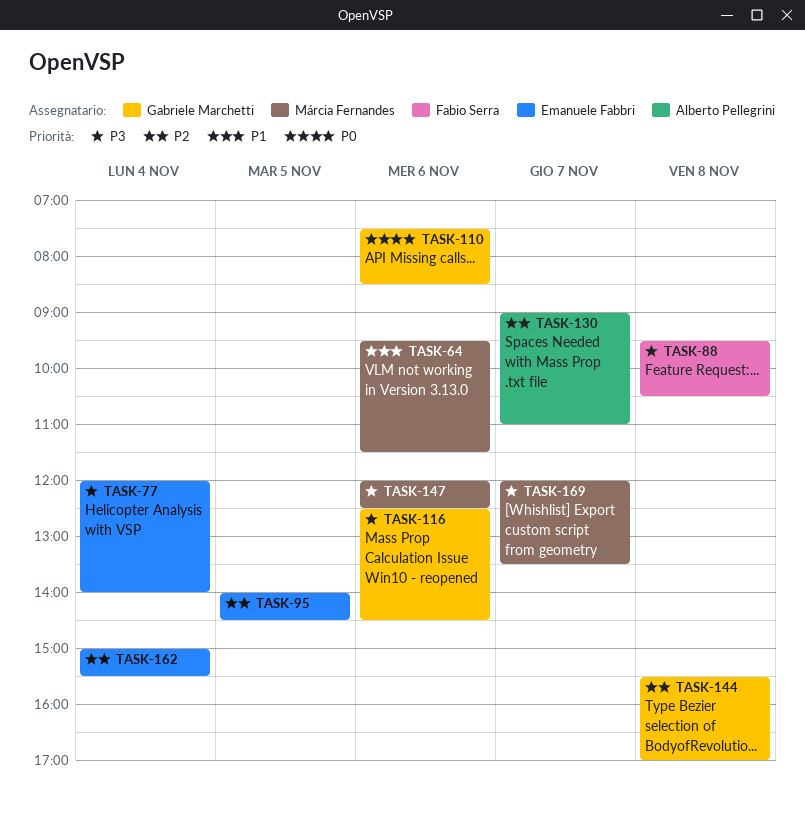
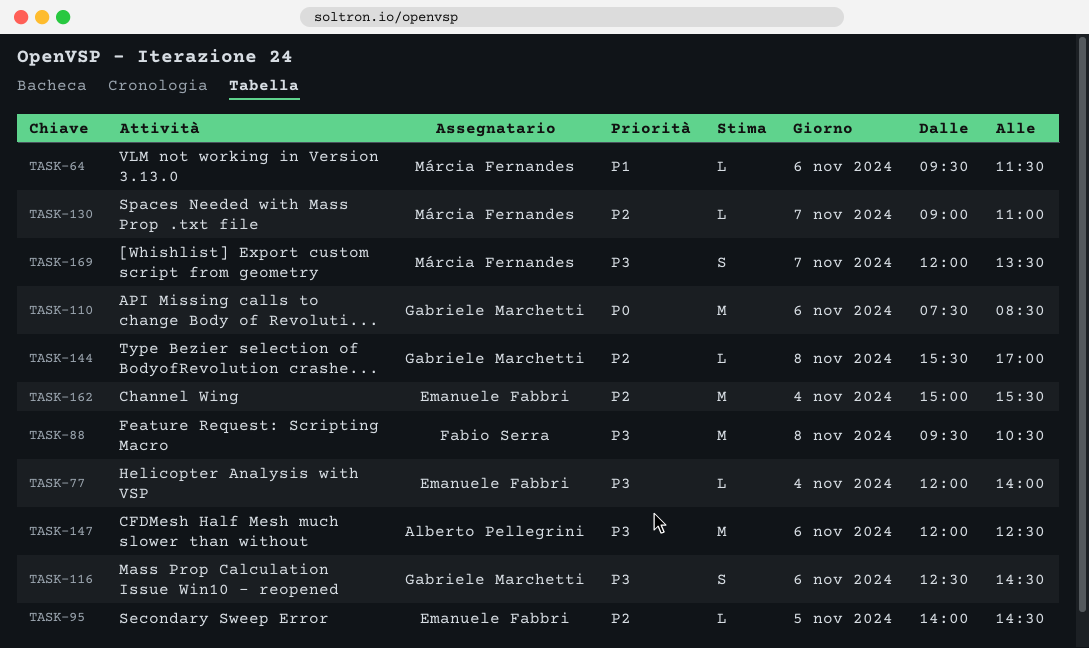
TASK-130, owner: Alberto Pellegrini -> Márcia Fernandes
TASK-147, owner: Márcia Fernandes -> Alberto Pellegrini

